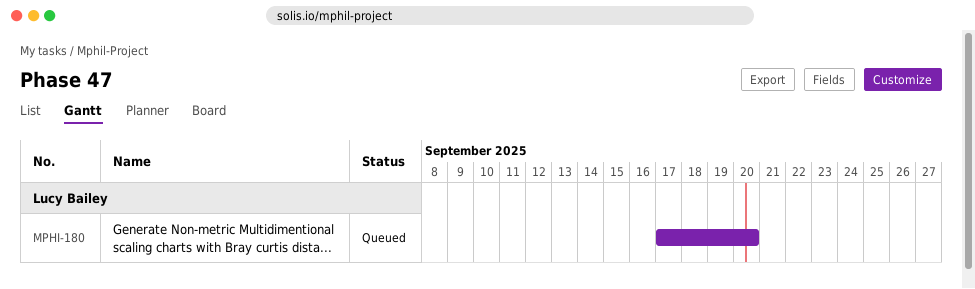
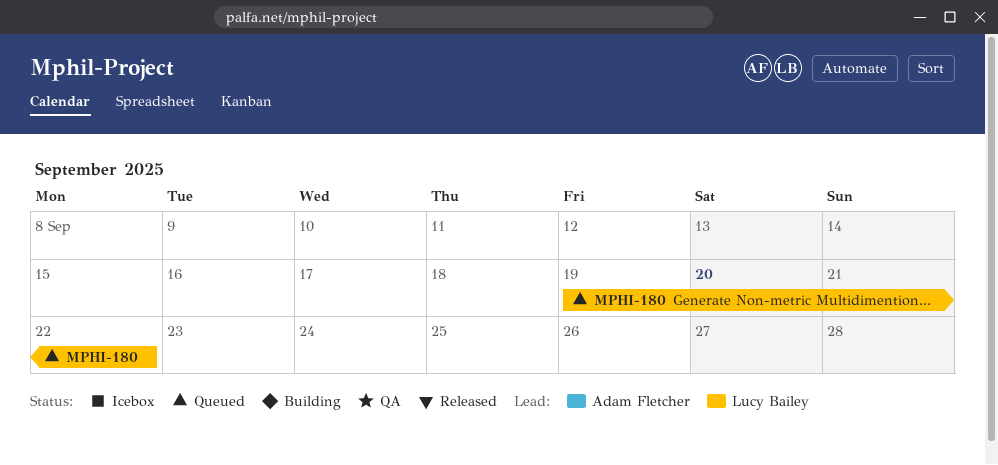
MPHI-180, start: Sep 17 -> Sep 19
MPHI-180, due: Sep 20 -> Sep 22

